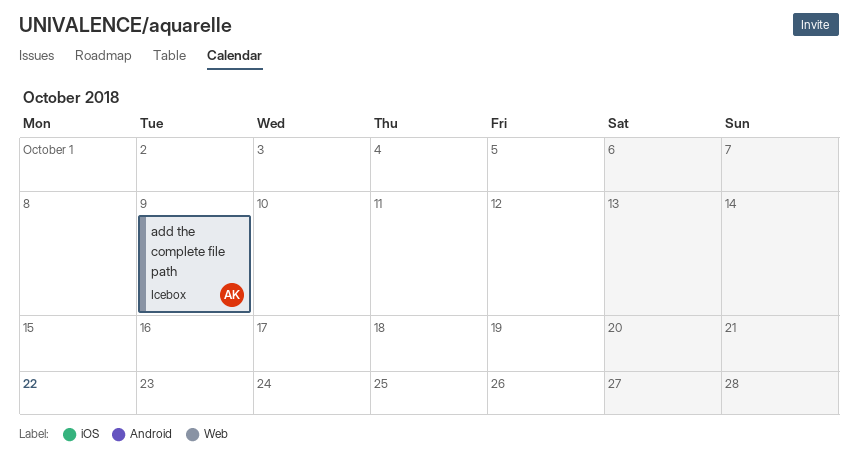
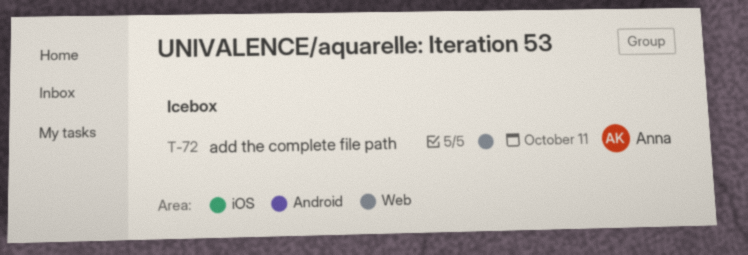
add the complete file path, due: Oct 9 -> Oct 11

